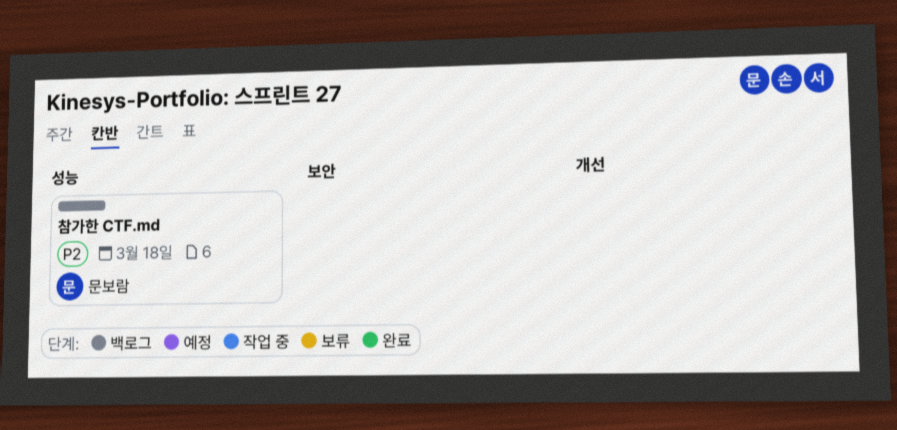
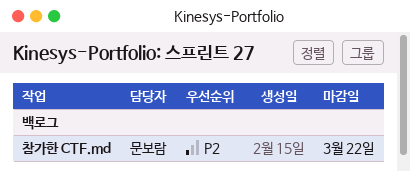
참가한 CTF.md, due: Mar 18 -> Mar 22

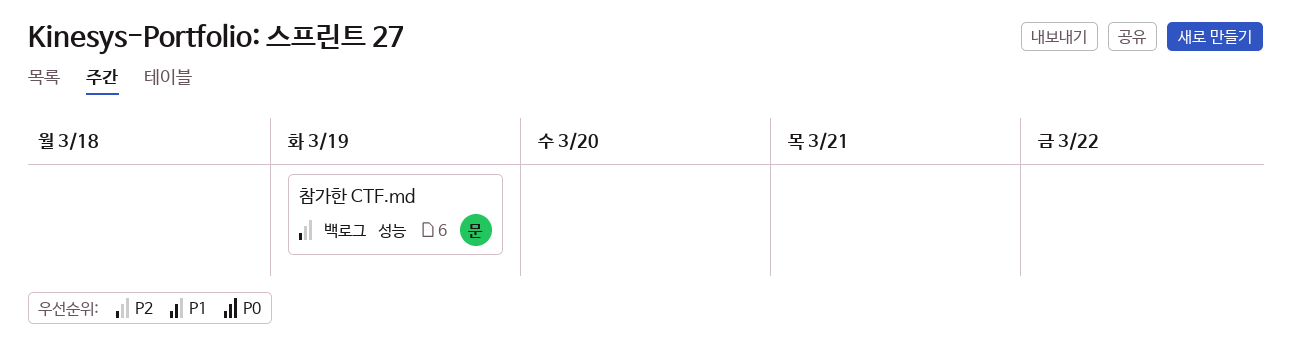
참가한 CTF.md, due: Mar 22 -> Mar 19

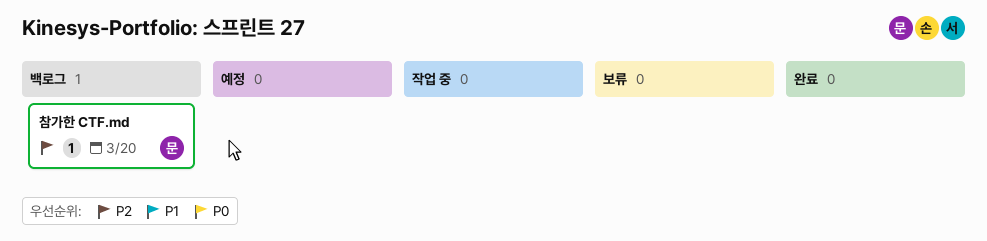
참가한 CTF.md, due: Mar 19 -> Mar 20

